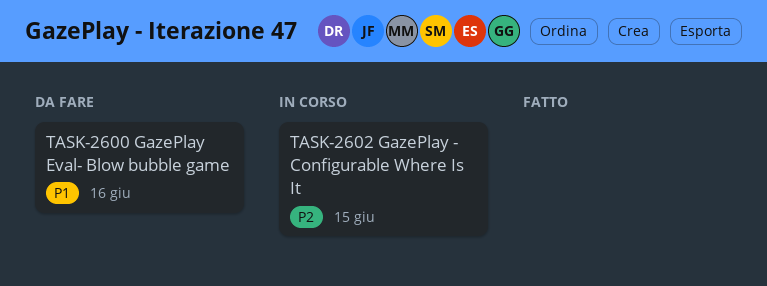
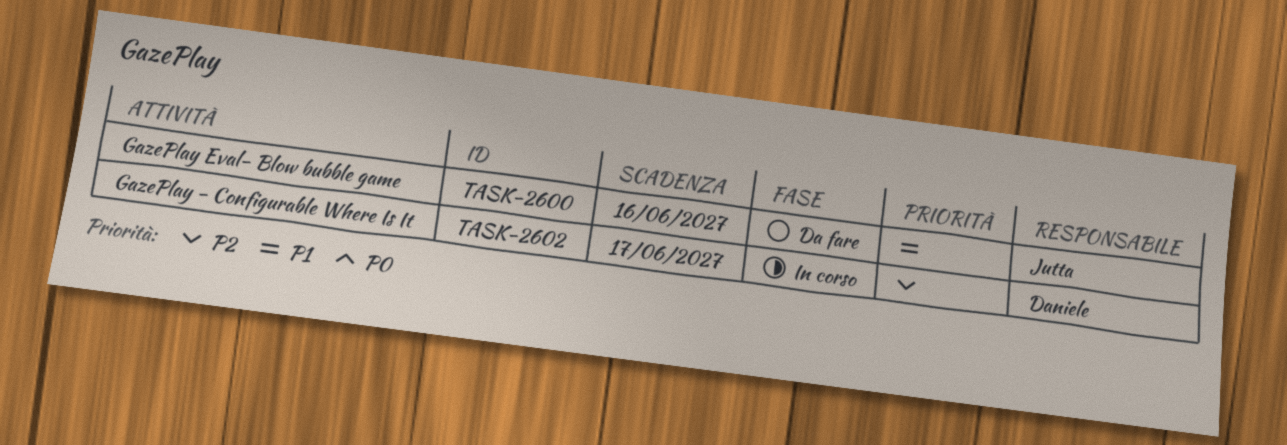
TASK-2602, due: Jun 15 -> Jun 17

